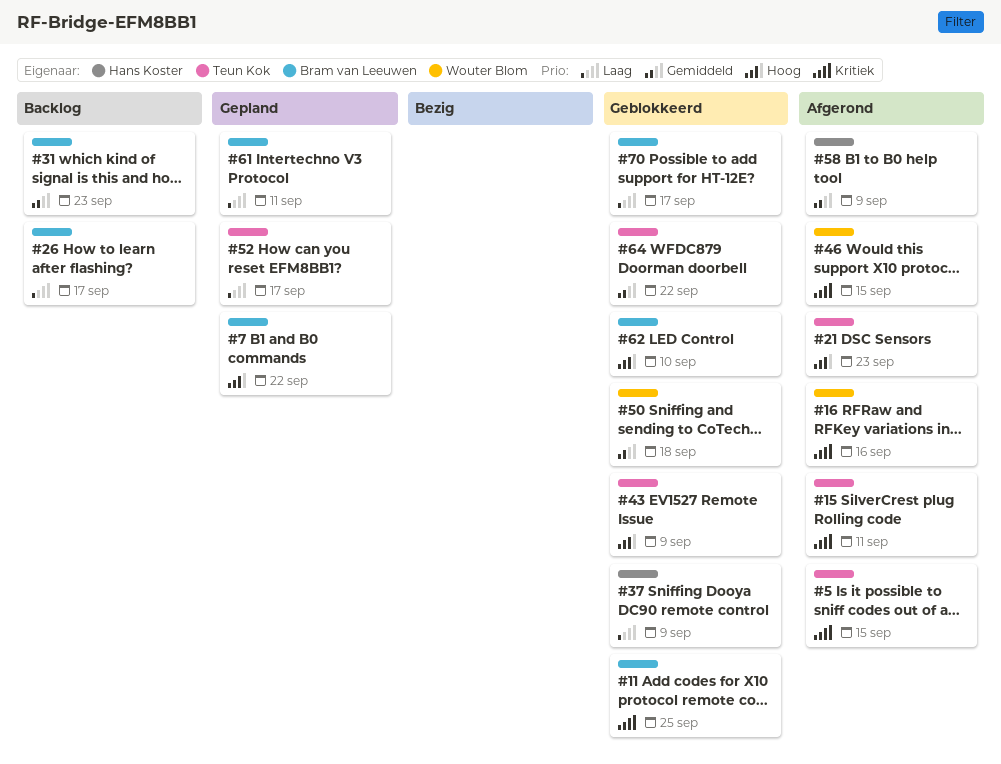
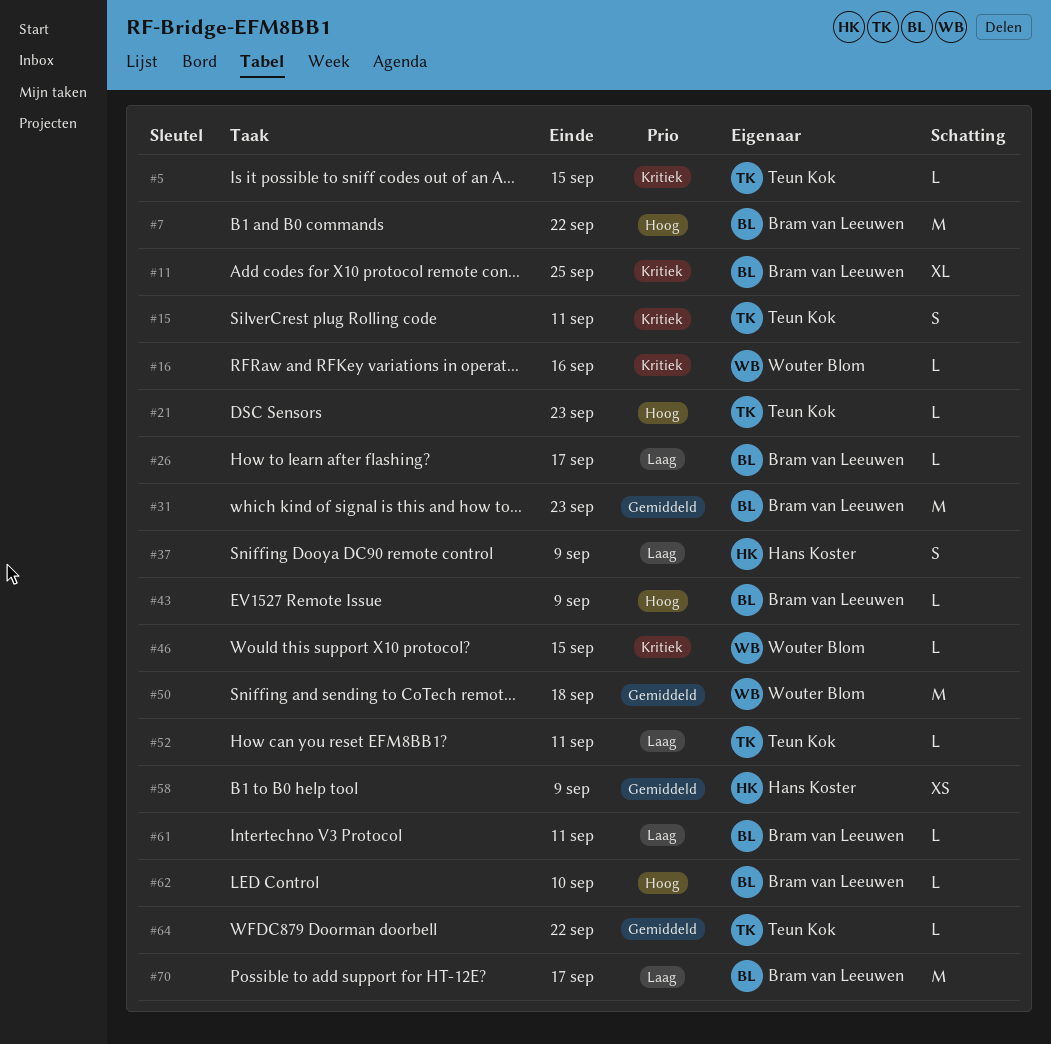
#43, owner: Teun Kok -> Bram van Leeuwen
#52, due: Sep 17 -> Sep 11

